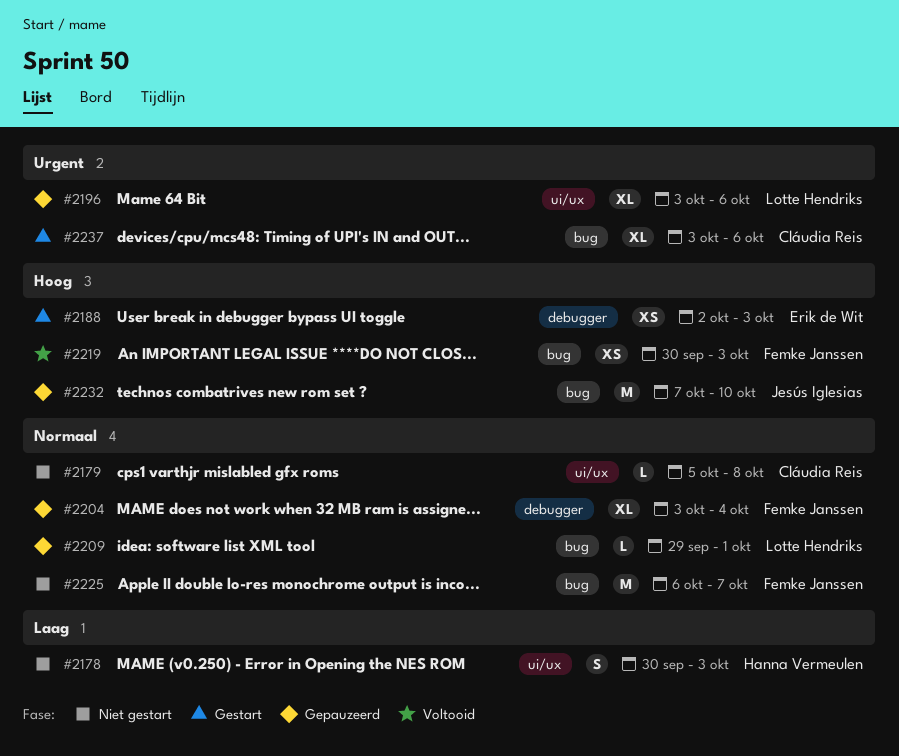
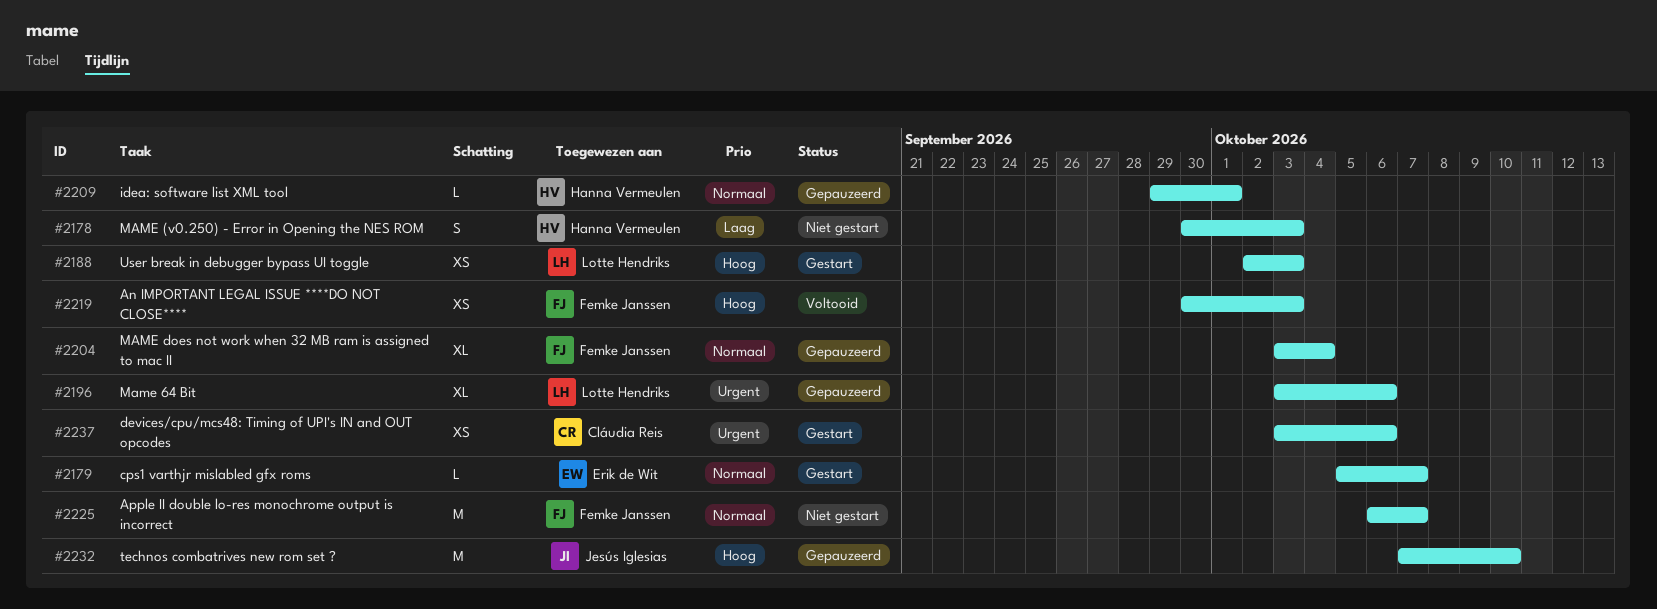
#2179, status: Niet gestart -> Gestart
#2179, owner: Cláudia Reis -> Erik de Wit
#2179, due: Oct 8 -> Oct 7
#2188, owner: Erik de Wit -> Lotte Hendriks
#2209, owner: Lotte Hendriks -> Hanna Vermeulen
#2237, estimate: XL -> XS

